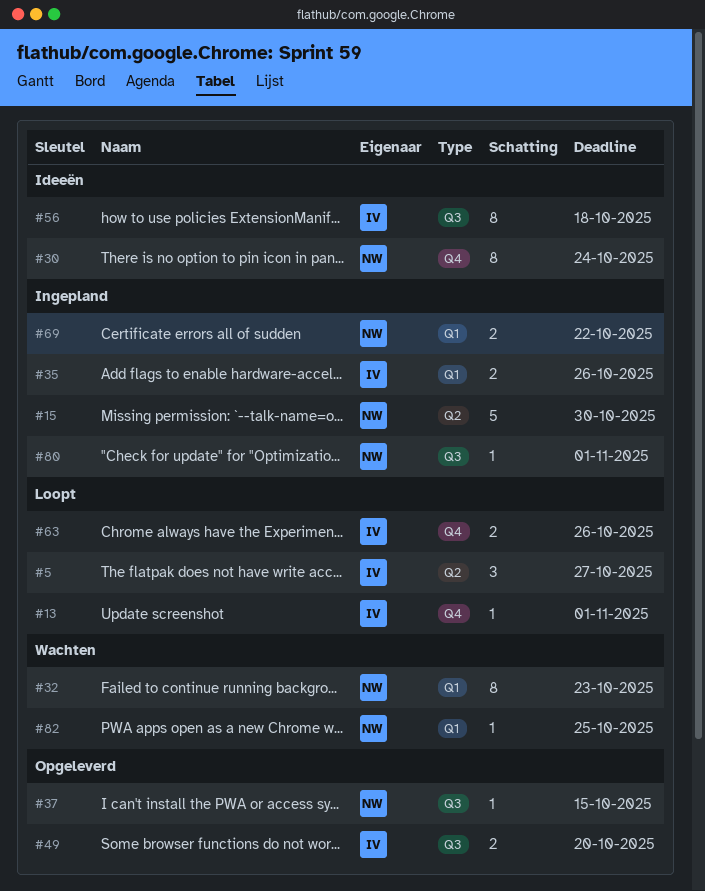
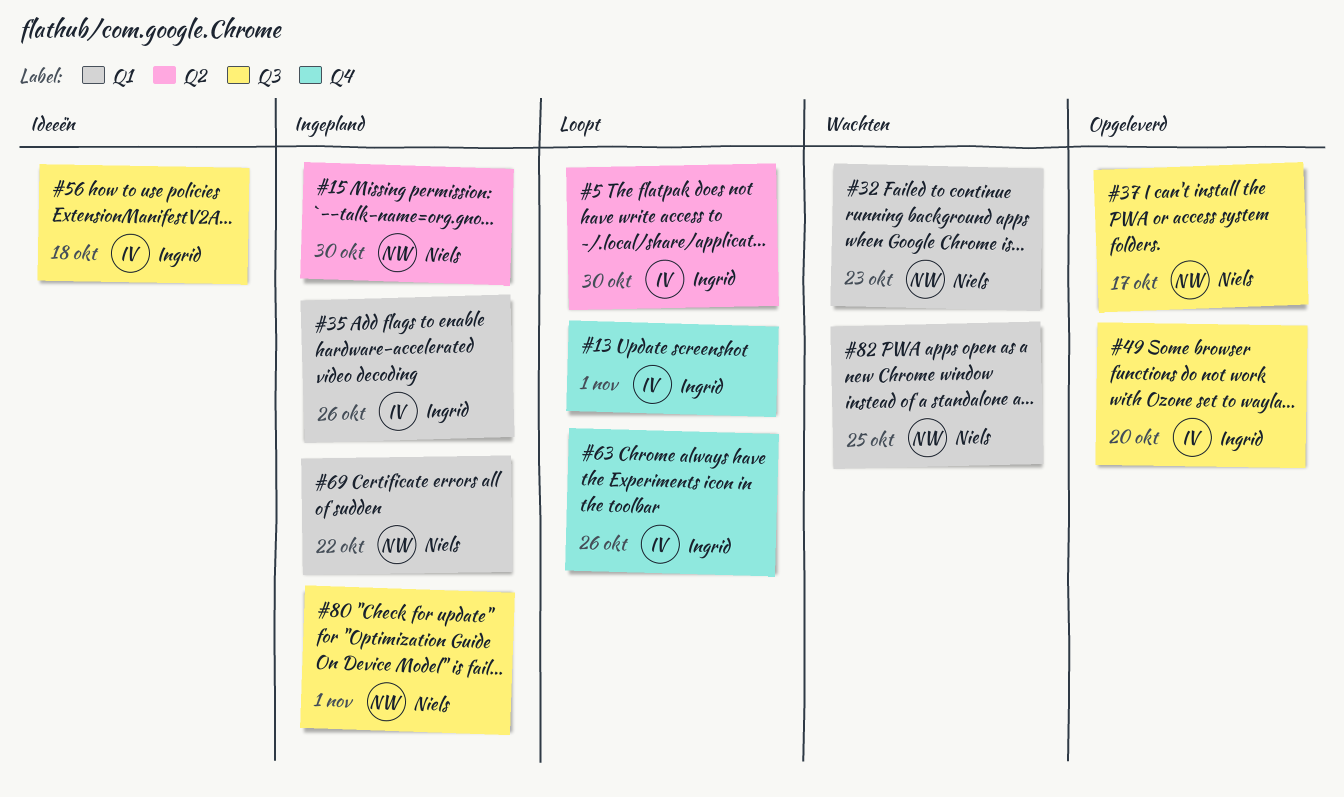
#5, due: Oct 27 -> Oct 30
#30: present -> none
#37, due: Oct 15 -> Oct 17

